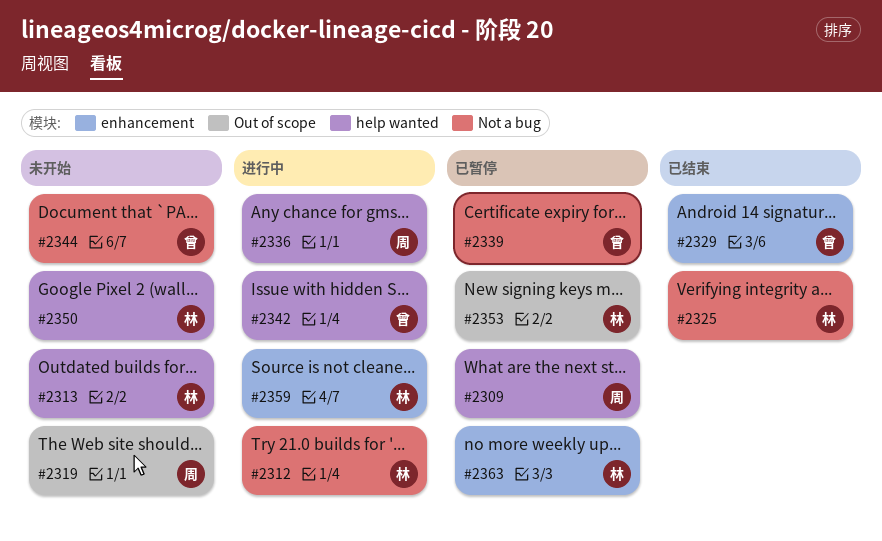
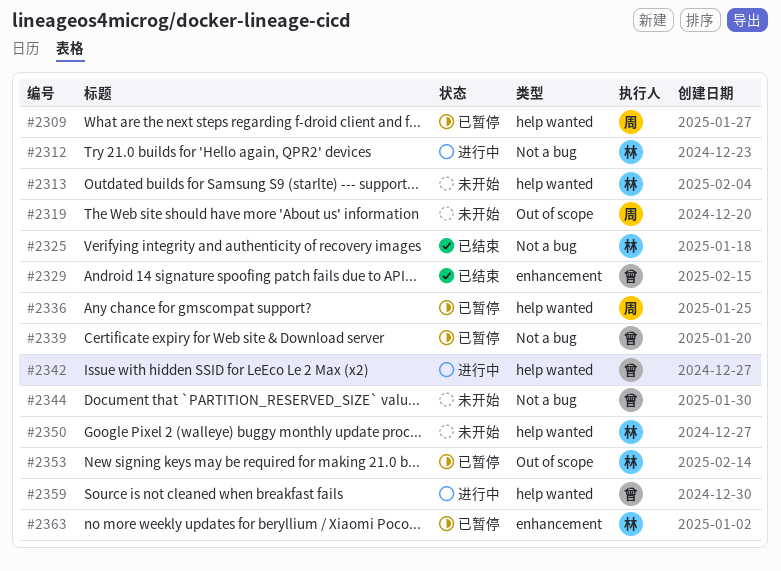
#2336, status: 进行中 -> 已暂停
#2359, owner: 林 -> 曾
#2359, label: enhancement -> help wanted

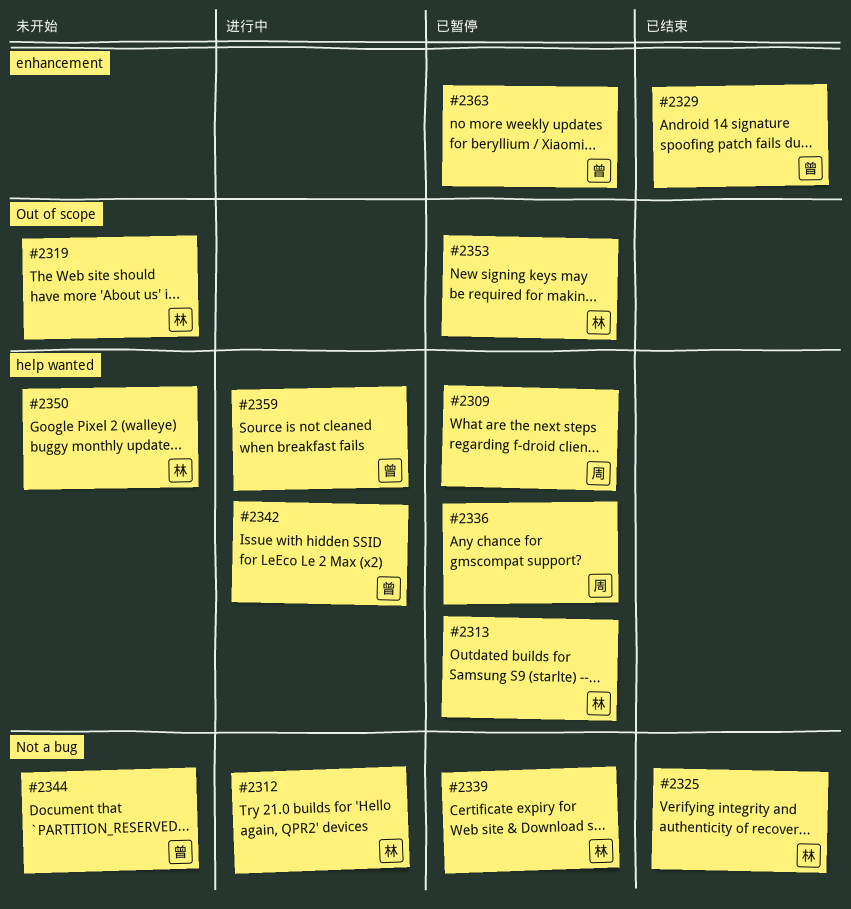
#2313, status: 未开始 -> 已暂停
#2319, owner: 周 -> 林
#2339, owner: 曾 -> 林
#2363, owner: 林 -> 曾

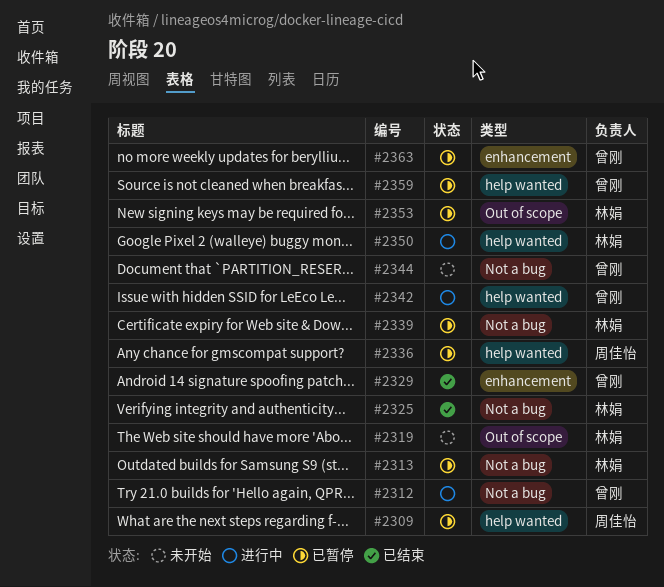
#2312, owner: 林娟 -> 曾刚
#2313, label: help wanted -> Not a bug
#2350, status: 未开始 -> 进行中
#2359, status: 进行中 -> 已暂停

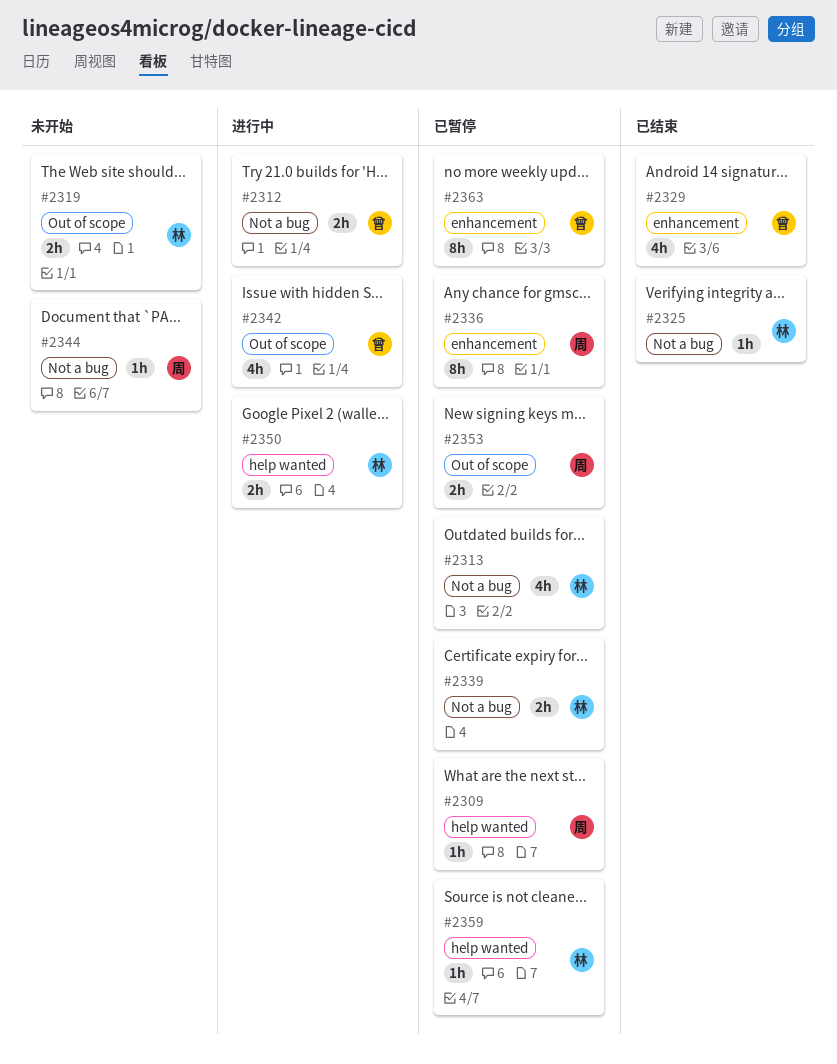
#2336, label: help wanted -> enhancement
#2342, label: help wanted -> Out of scope
#2344, owner: 曾刚 -> 周佳怡
#2353, owner: 林娟 -> 周佳怡
#2359, owner: 曾刚 -> 林娟

